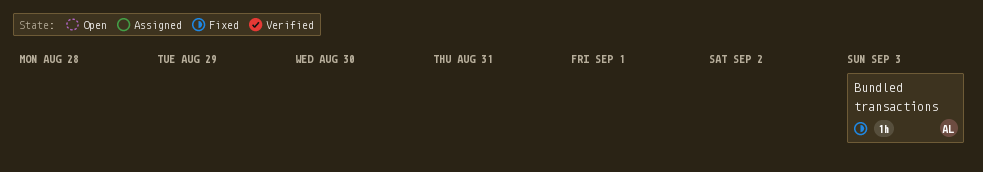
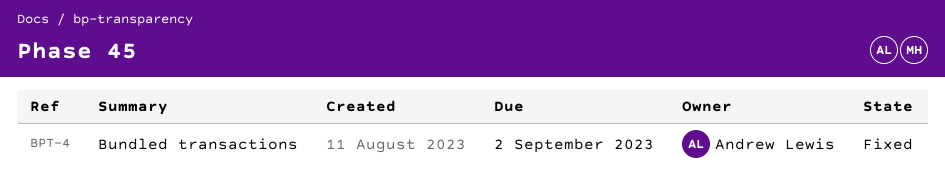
Bundled transactions, due: Sep 3 -> Sep 2

